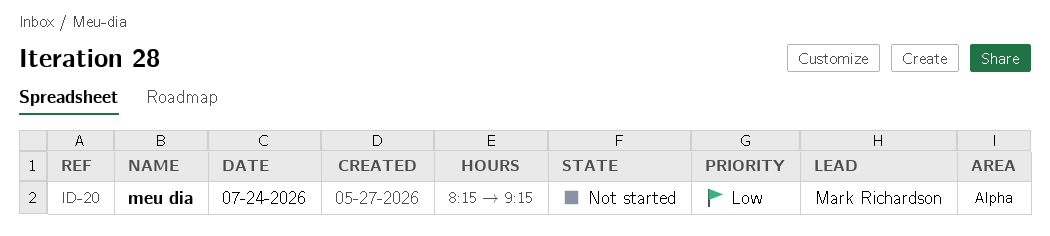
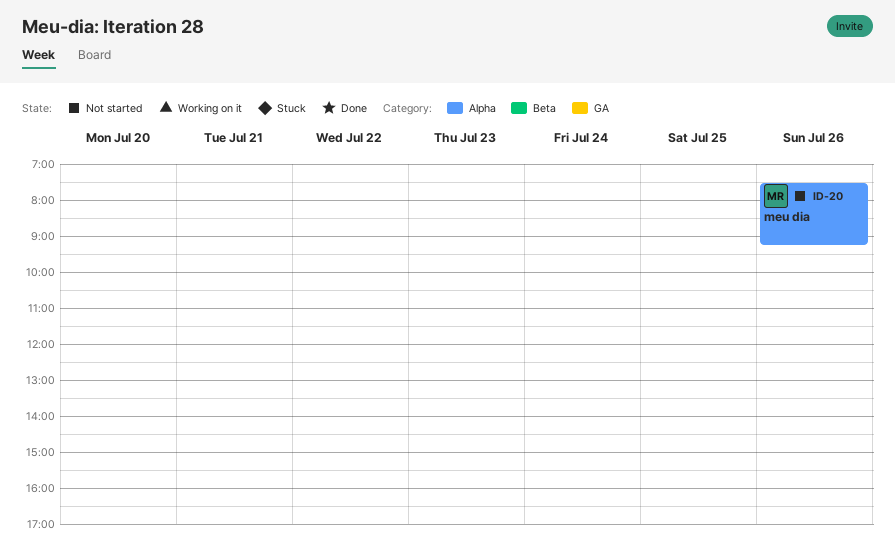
ID-20, day: Jul 24 -> Jul 26
ID-20, begins: 08:15 -> 07:30

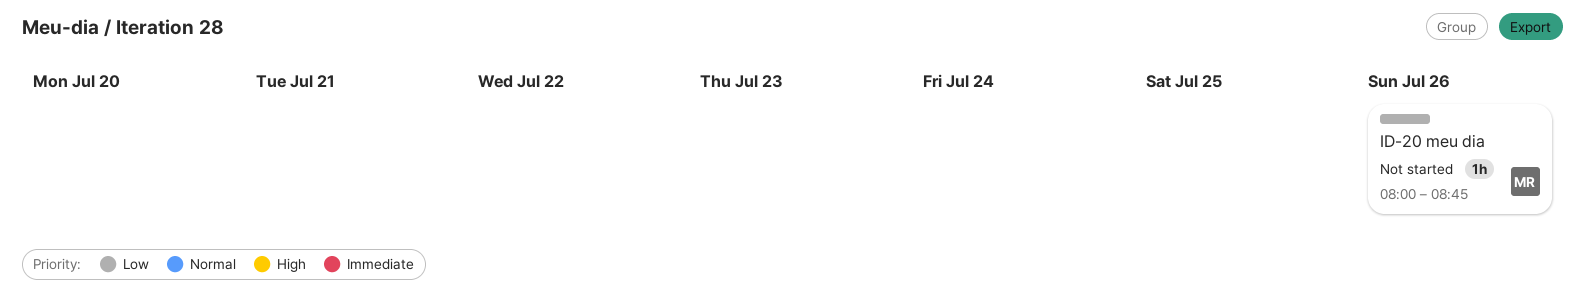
ID-20, begins: 07:30 -> 08:00
ID-20, ends: 09:15 -> 08:45

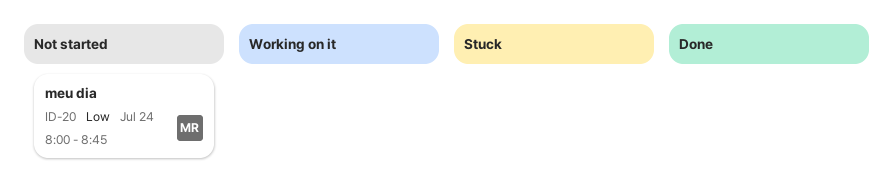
ID-20, day: Jul 26 -> Jul 24

